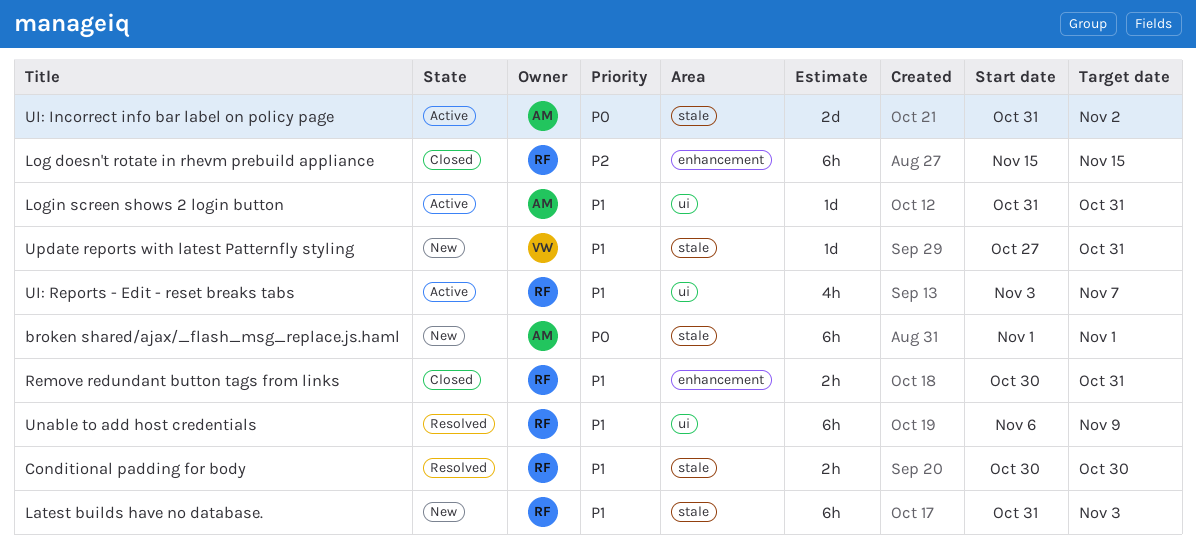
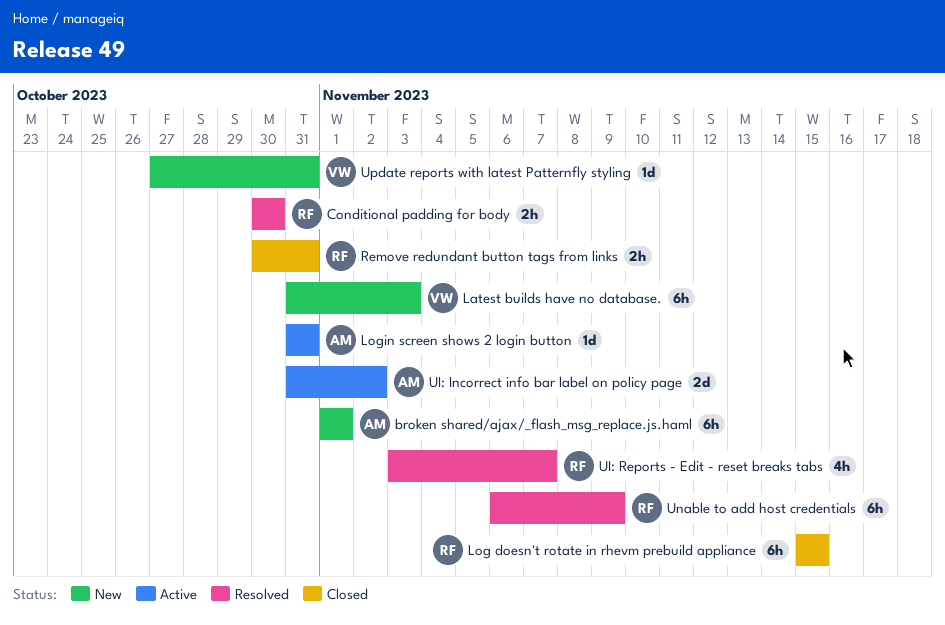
Latest builds have no database., owner: RF -> VW
UI: Reports - Edit - reset breaks tabs, status: Active -> Resolved

